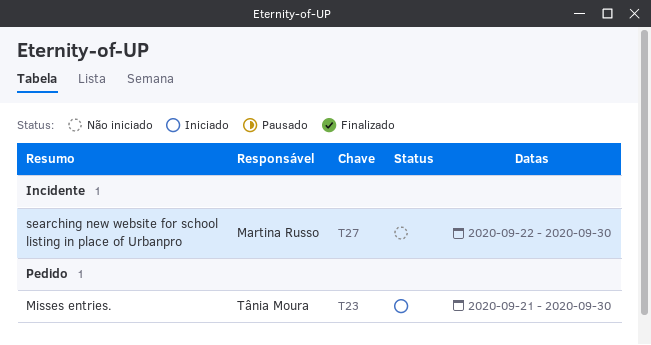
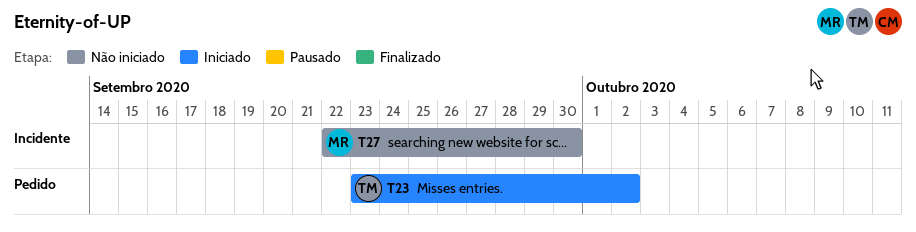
T23, start: Sep 21 -> Sep 23
T23, due: Sep 30 -> Oct 2

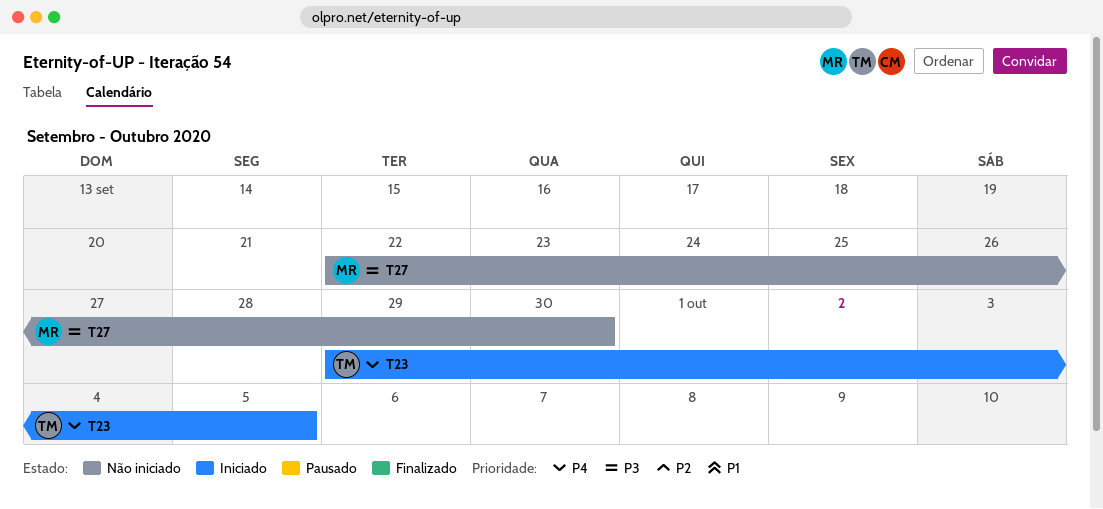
T23, start: Sep 23 -> Sep 29
T23, due: Oct 2 -> Oct 5

